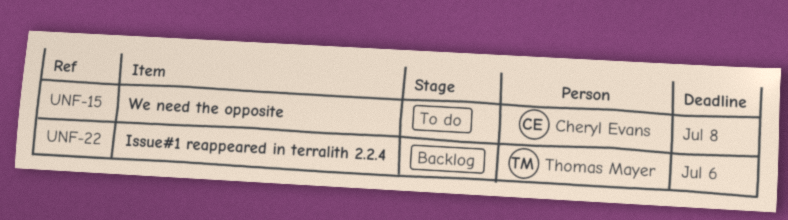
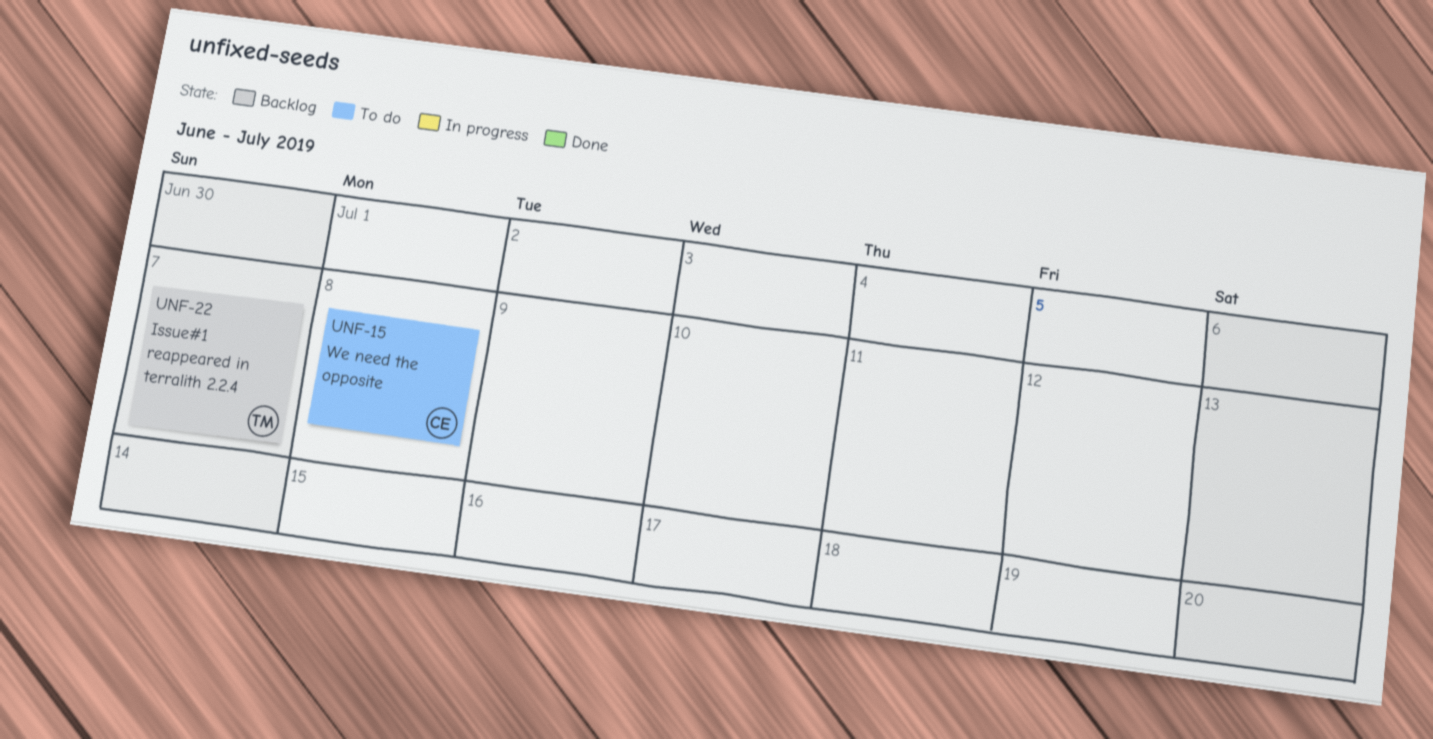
UNF-22, due: Jul 6 -> Jul 7

